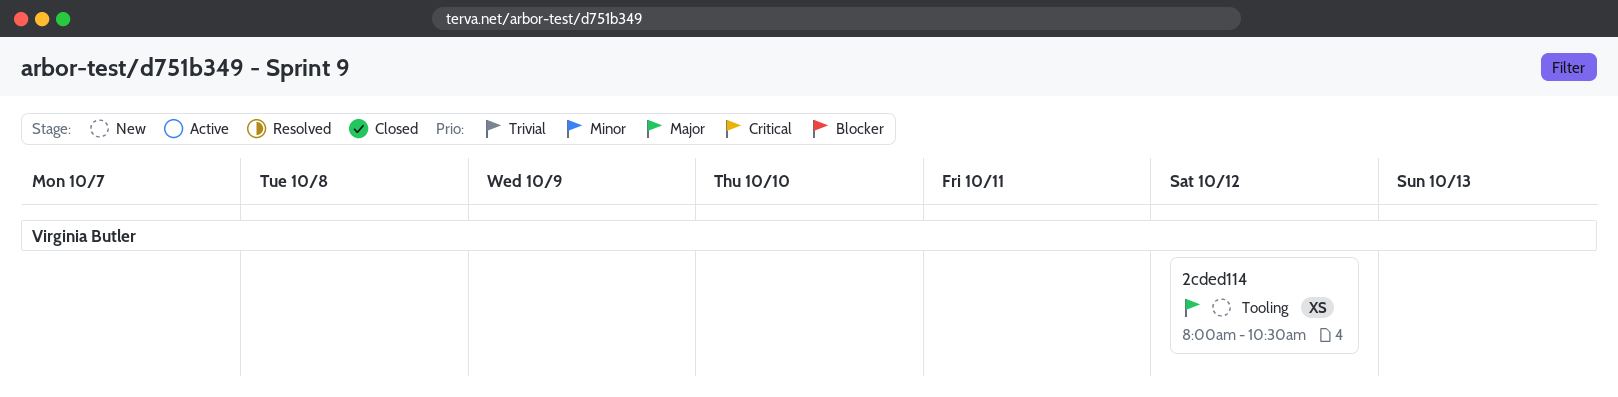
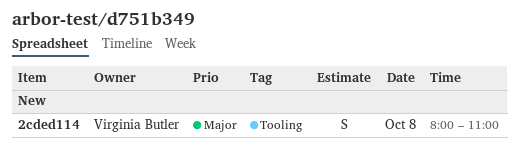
2cded114, estimate: XS -> S
2cded114, day: Oct 12 -> Oct 8
2cded114, ends: 10:30 -> 11:00

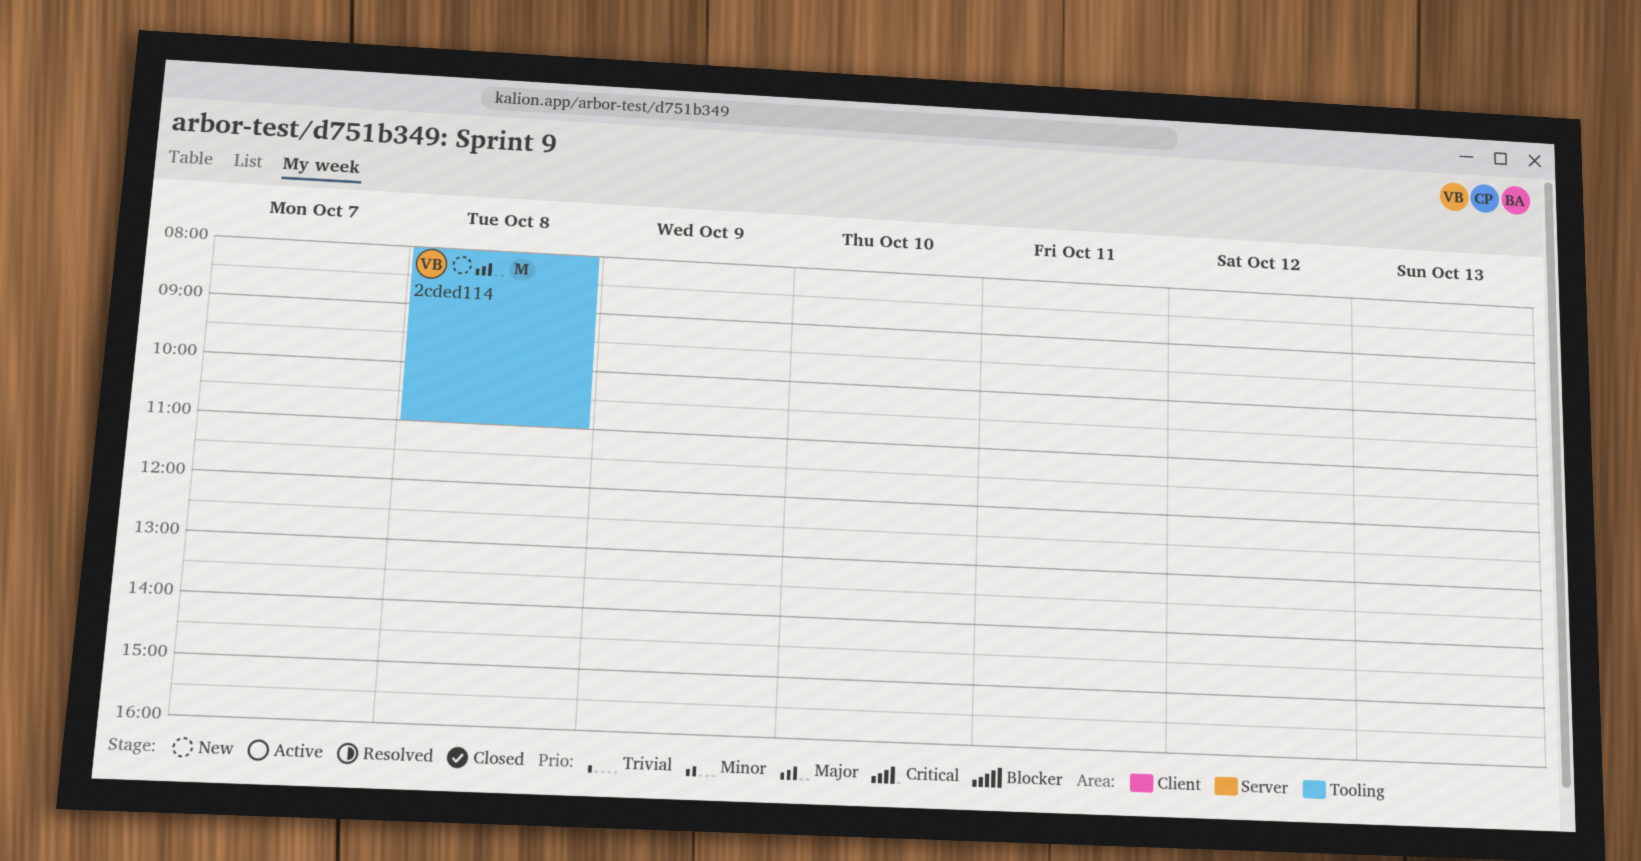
2cded114, estimate: S -> M

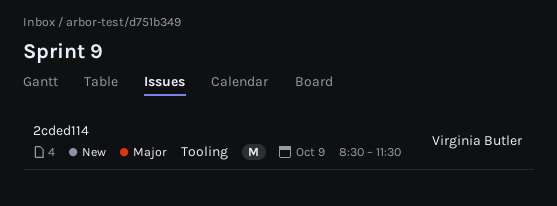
2cded114, day: Oct 8 -> Oct 9
2cded114, begins: 08:00 -> 08:30
2cded114, ends: 11:00 -> 11:30

